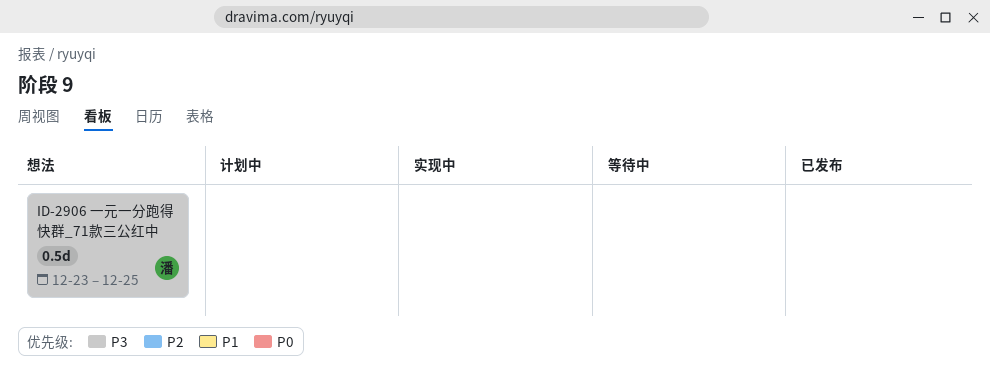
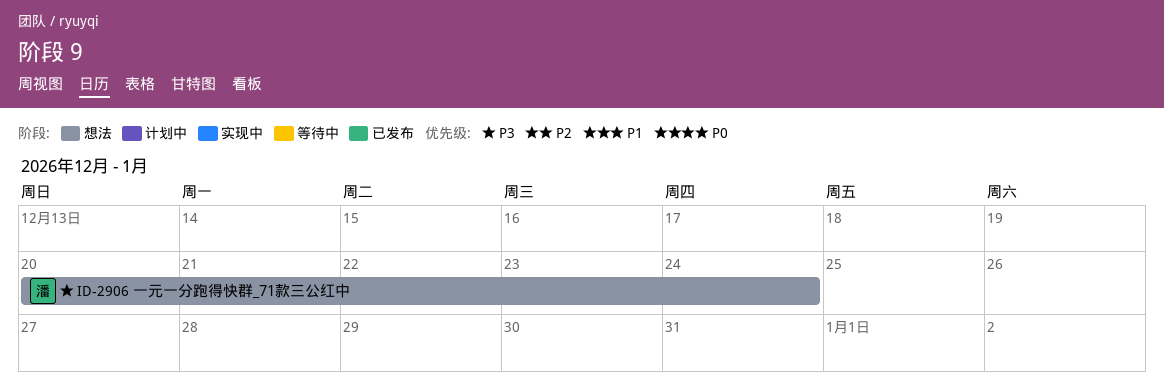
ID-2906, start: Dec 23 -> Dec 20
ID-2906, due: Dec 25 -> Dec 24

